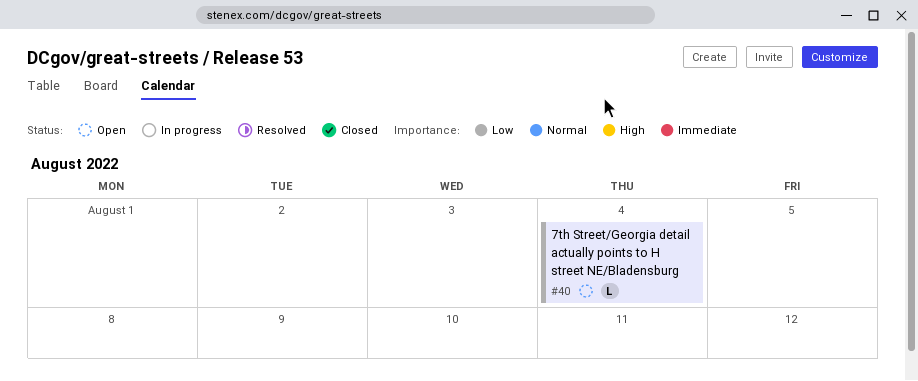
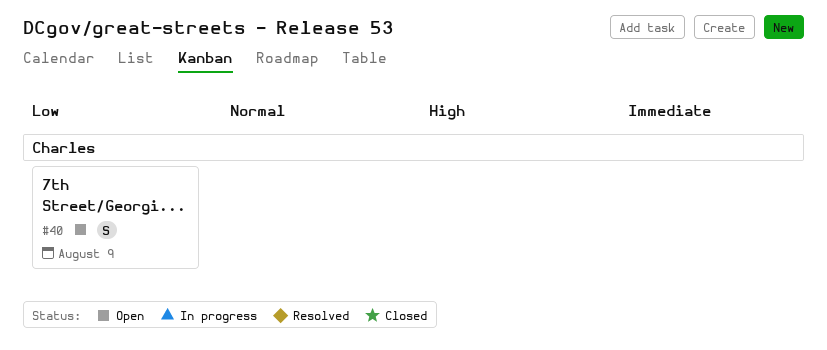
#40, estimate: L -> S
#40, due: Aug 4 -> Aug 9

